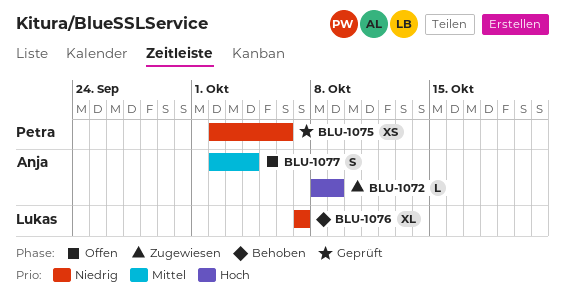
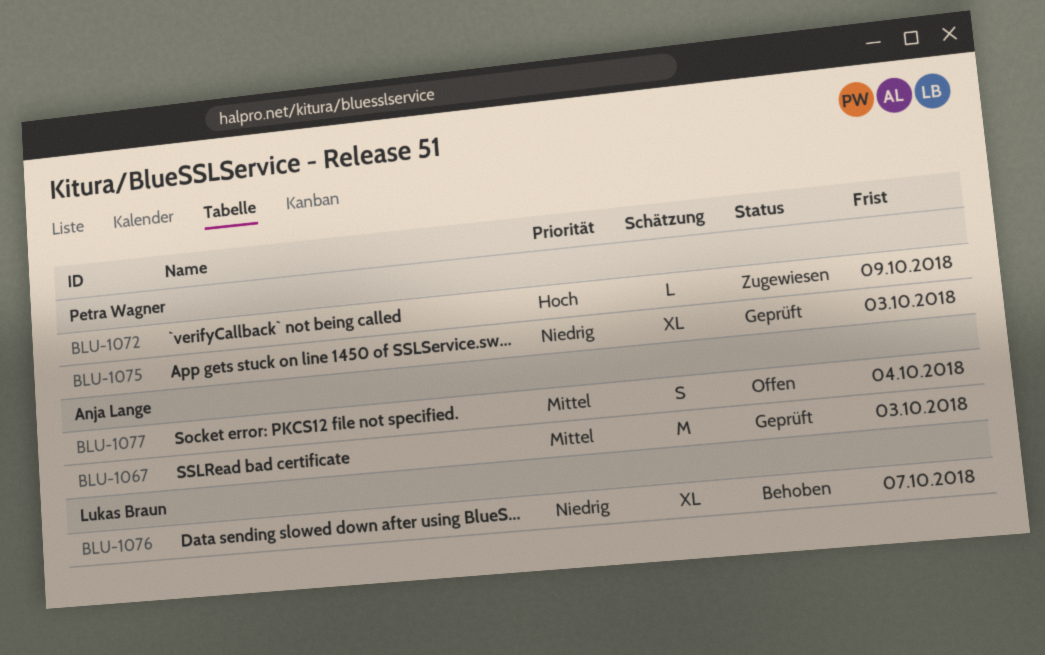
BLU-1067: none -> present
BLU-1072, owner: Anja Lange -> Petra Wagner
BLU-1075, estimate: XS -> XL
BLU-1075, due: Oct 6 -> Oct 3

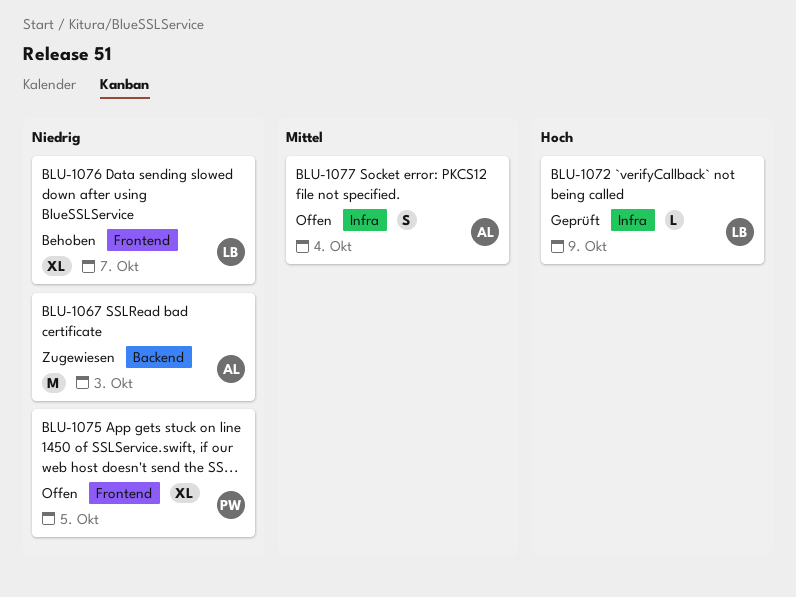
BLU-1067, status: Geprüft -> Zugewiesen
BLU-1067, priority: Mittel -> Niedrig
BLU-1072, status: Zugewiesen -> Geprüft
BLU-1072, owner: Petra Wagner -> Lukas Braun
BLU-1075, status: Geprüft -> Offen
BLU-1075, due: Oct 3 -> Oct 5

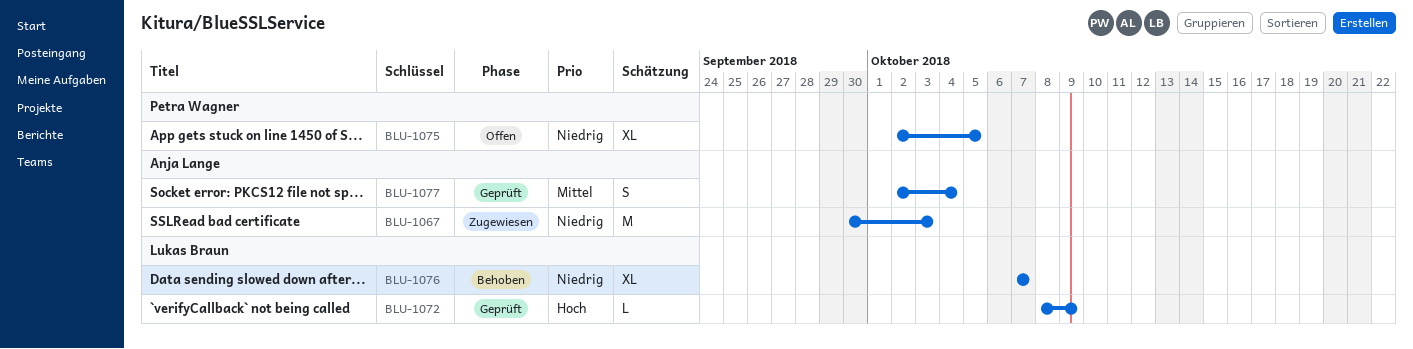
BLU-1077, status: Offen -> Geprüft

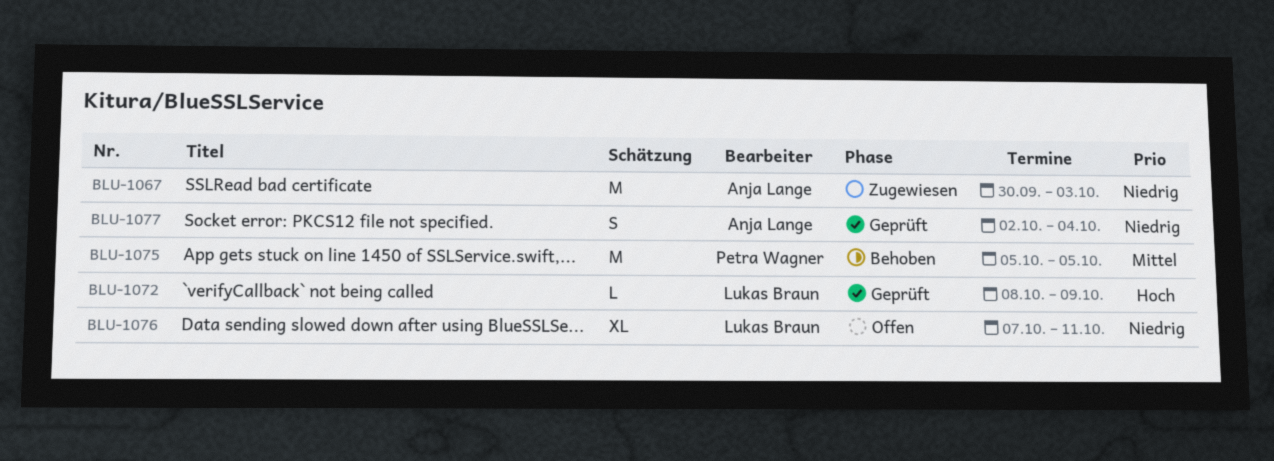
BLU-1075, status: Offen -> Behoben
BLU-1075, priority: Niedrig -> Mittel
BLU-1075, estimate: XL -> M
BLU-1075, start: Oct 2 -> Oct 5
BLU-1076, status: Behoben -> Offen
BLU-1076, due: Oct 7 -> Oct 11
BLU-1077, priority: Mittel -> Niedrig

